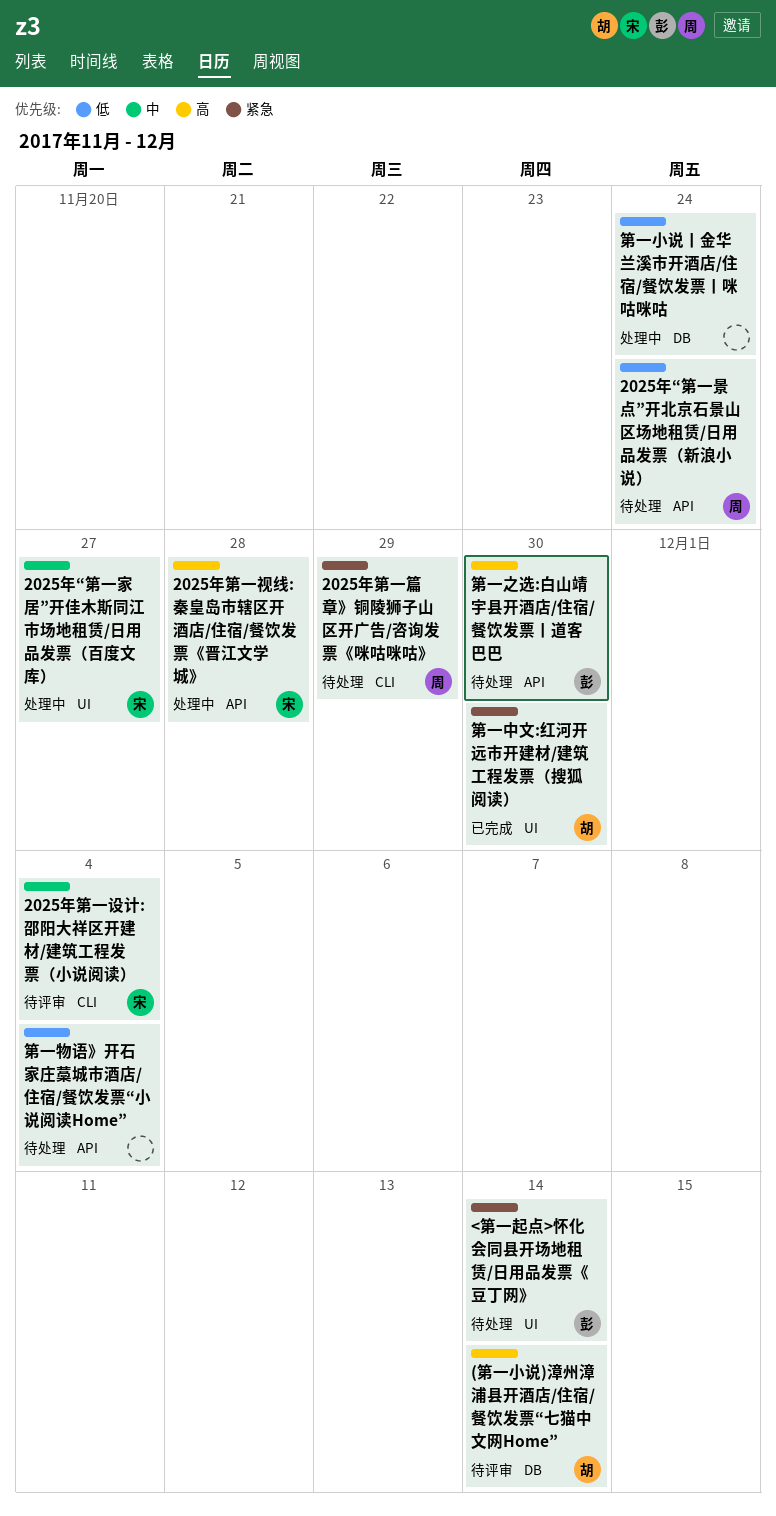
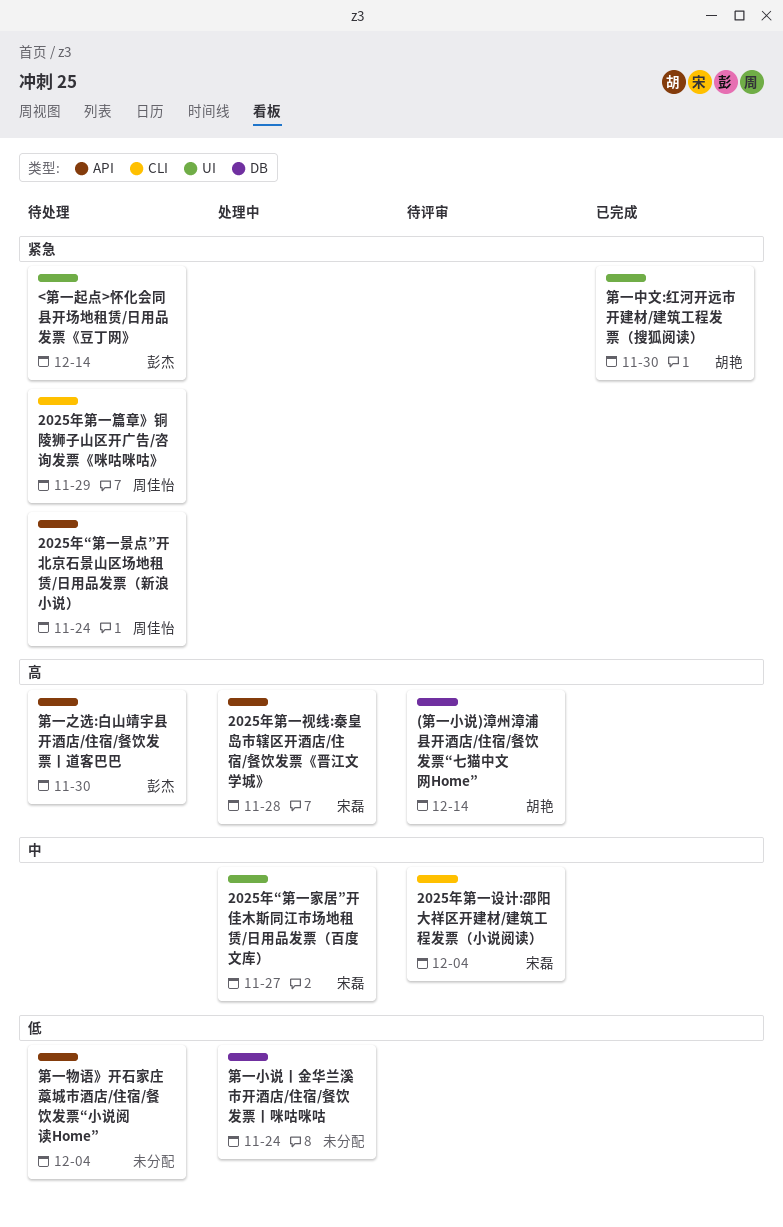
2025年“第一景点”开北京石景山区场地租赁/日用品发票（新浪小说）, priority: 低 -> 紧急

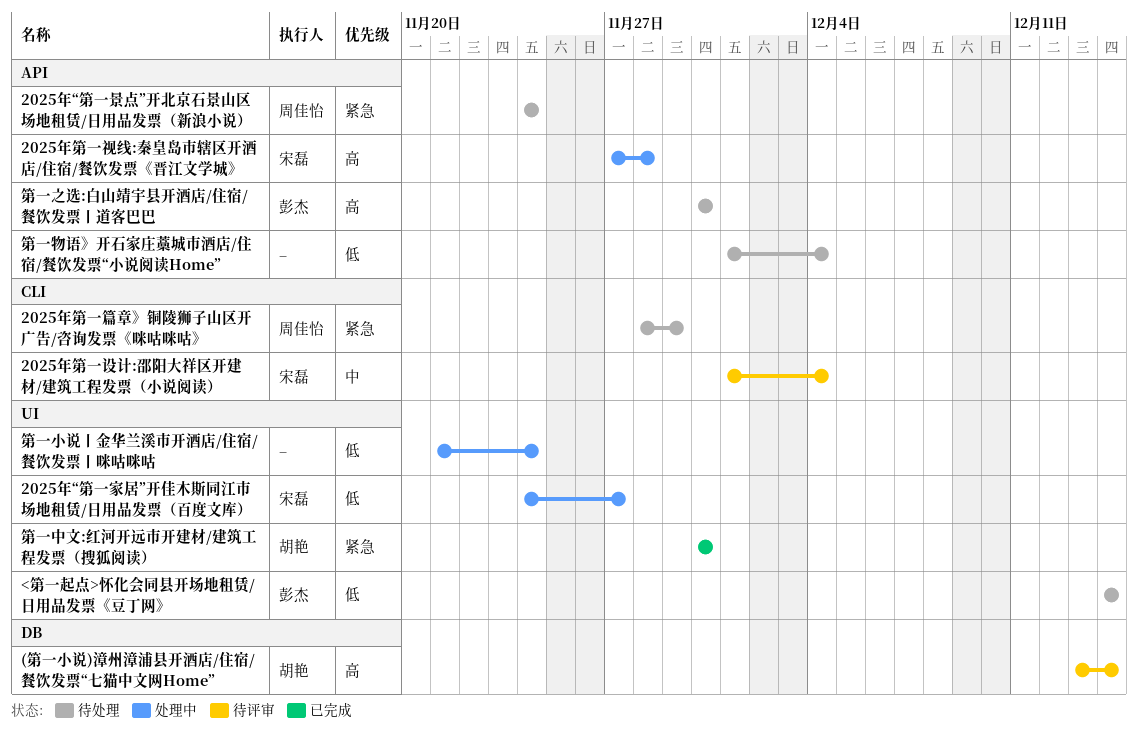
2025年“第一家居”开佳木斯同江市场地租赁/日用品发票（百度文库）, priority: 中 -> 低
<第一起点>怀化会同县开场地租赁/日用品发票《豆丁网》, priority: 紧急 -> 低
第一小说丨金华兰溪市开酒店/住宿/餐饮发票丨咪咕咪咕, label: DB -> UI

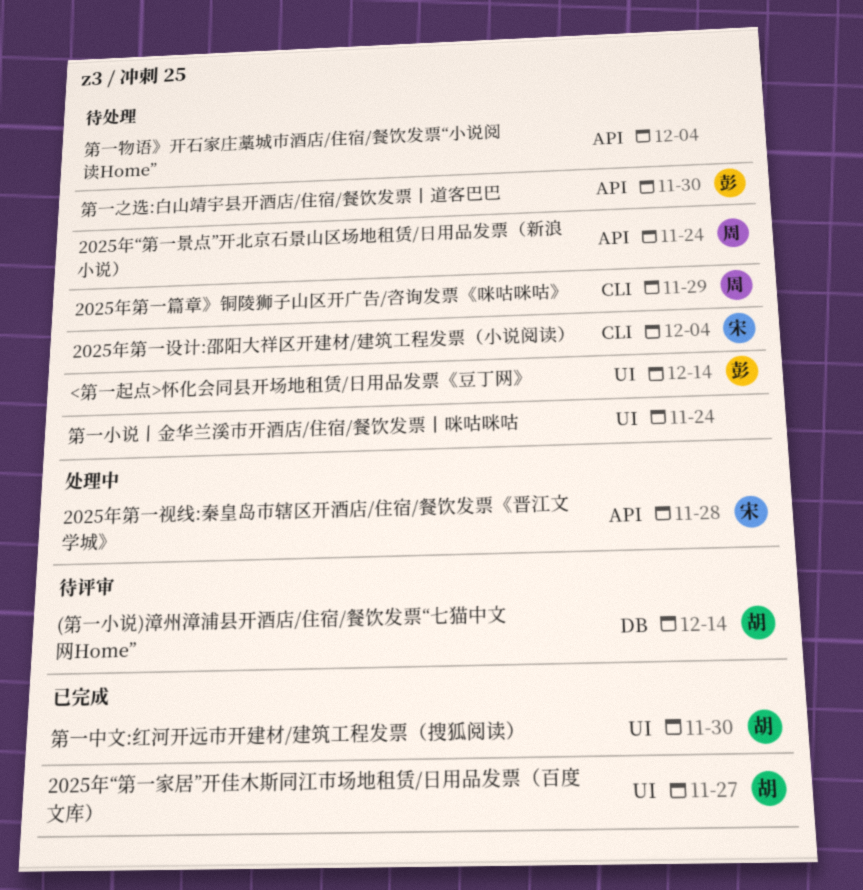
2025年“第一家居”开佳木斯同江市场地租赁/日用品发票（百度文库）, status: 处理中 -> 已完成
2025年“第一家居”开佳木斯同江市场地租赁/日用品发票（百度文库）, owner: 宋磊 -> 胡艳
2025年第一设计:邵阳大祥区开建材/建筑工程发票（小说阅读）, status: 待评审 -> 待处理
第一小说丨金华兰溪市开酒店/住宿/餐饮发票丨咪咕咪咕, status: 处理中 -> 待处理

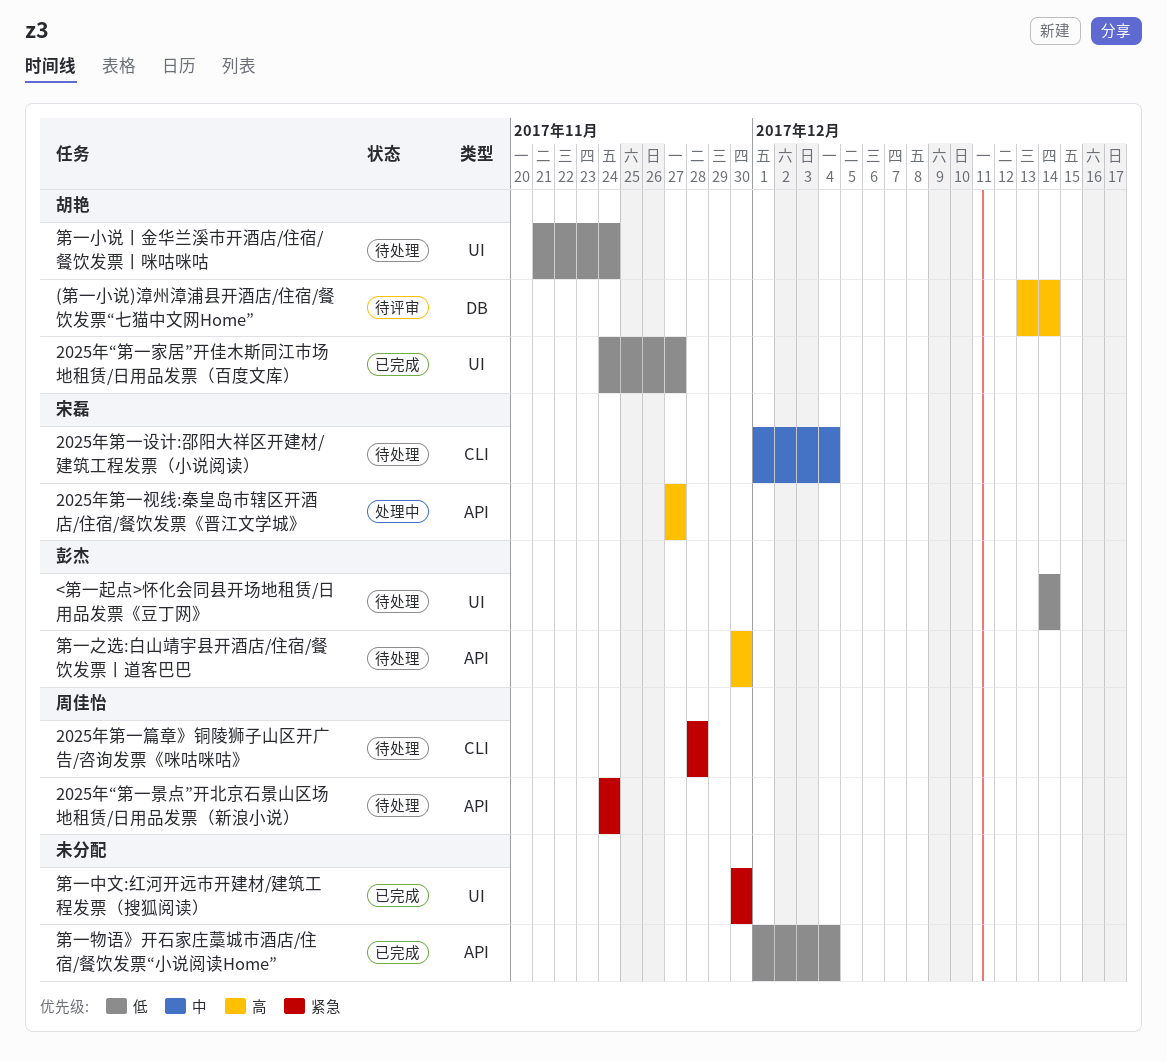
2025年第一篇章》铜陵狮子山区开广告/咨询发票《咪咕咪咕》, due: Nov 29 -> Nov 28
2025年第一视线:秦皇岛市辖区开酒店/住宿/餐饮发票《晋江文学城》, due: Nov 28 -> Nov 27
第一中文:红河开远市开建材/建筑工程发票（搜狐阅读）, owner: 胡艳 -> none
第一小说丨金华兰溪市开酒店/住宿/餐饮发票丨咪咕咪咕, owner: none -> 胡艳
第一物语》开石家庄藁城市酒店/住宿/餐饮发票“小说阅读Home”, status: 待处理 -> 已完成

